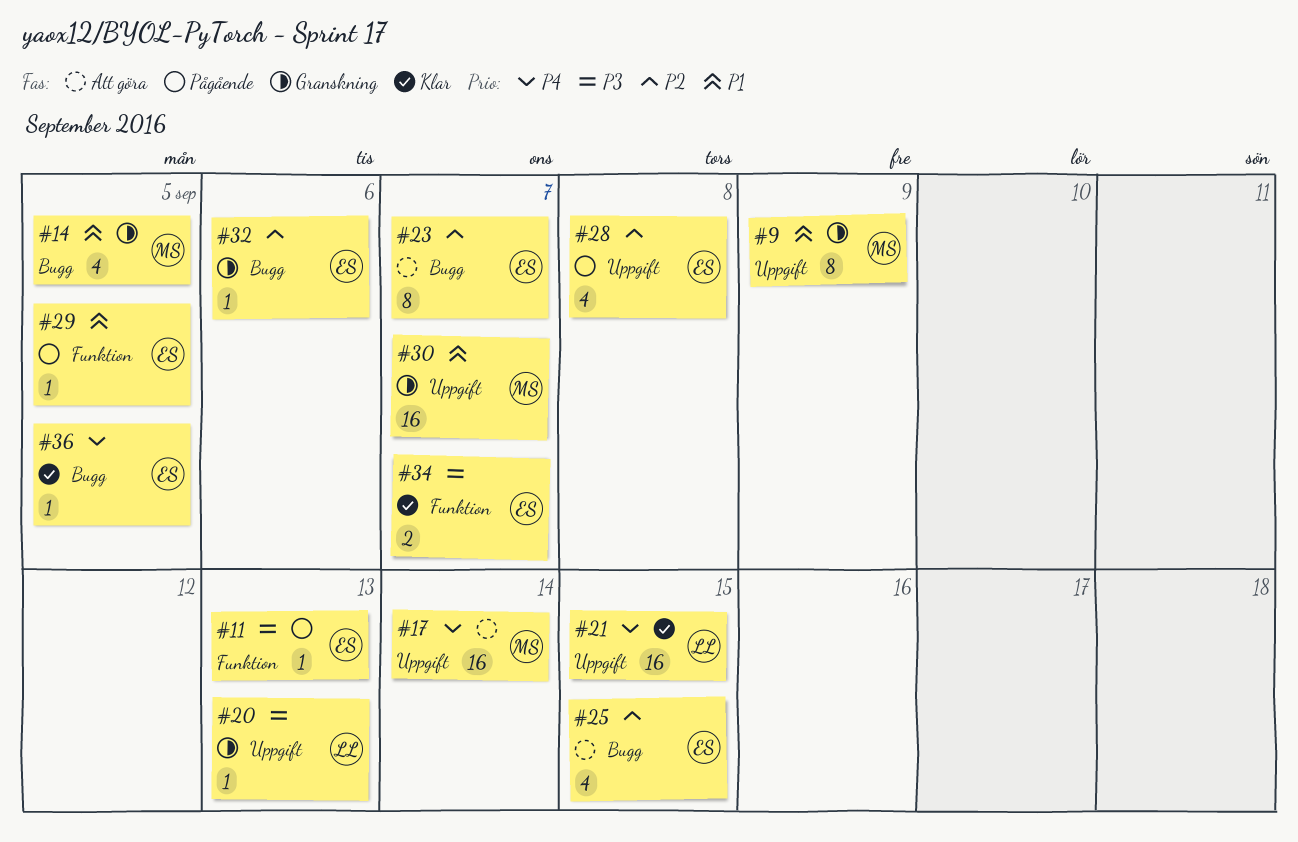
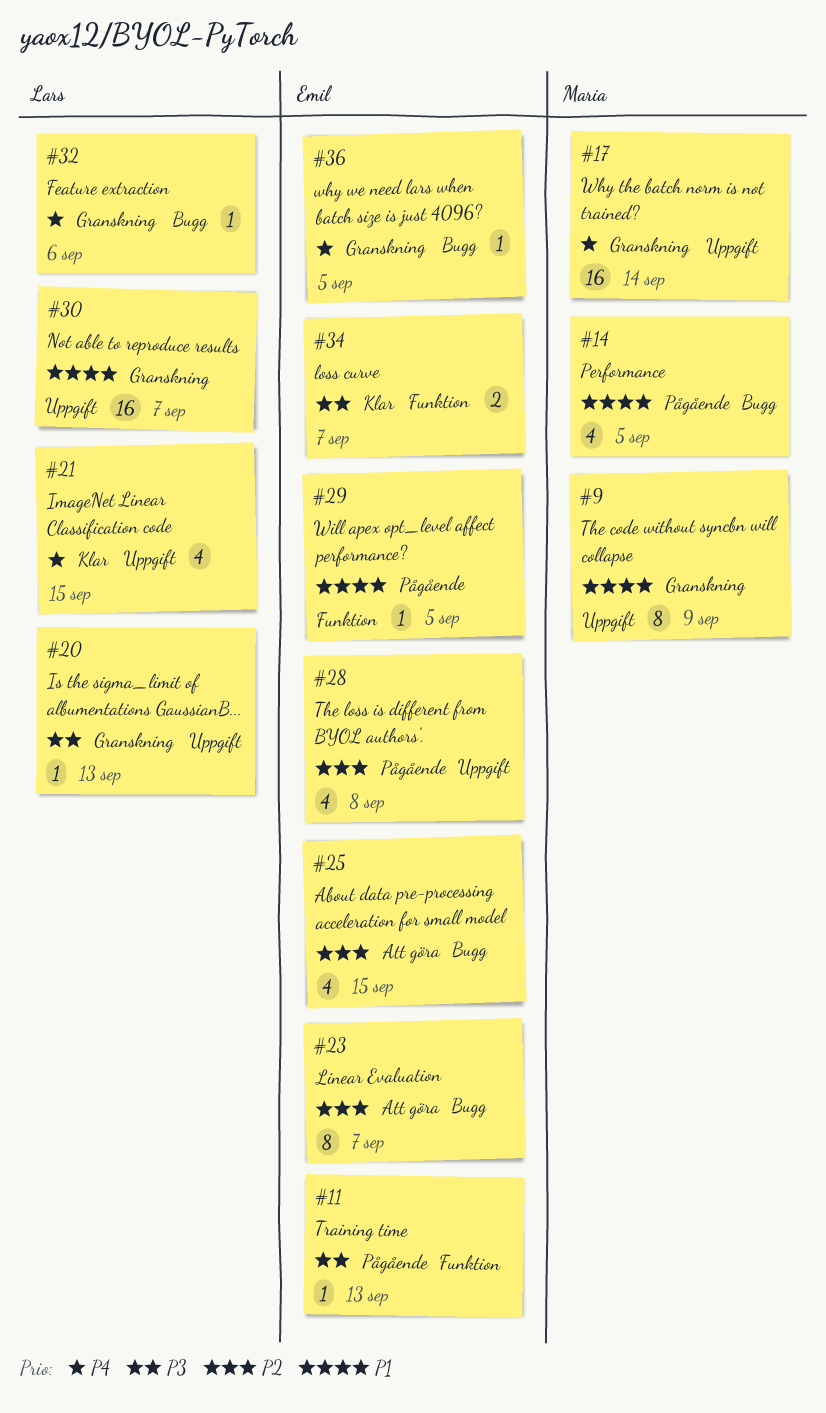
#14, status: Granskning -> Pågående
#17, status: Att göra -> Granskning
#21, estimate: 16 -> 4
#30, owner: Maria -> Lars
#32, owner: Emil -> Lars
#32, priority: P2 -> P4
#36, status: Klar -> Granskning

